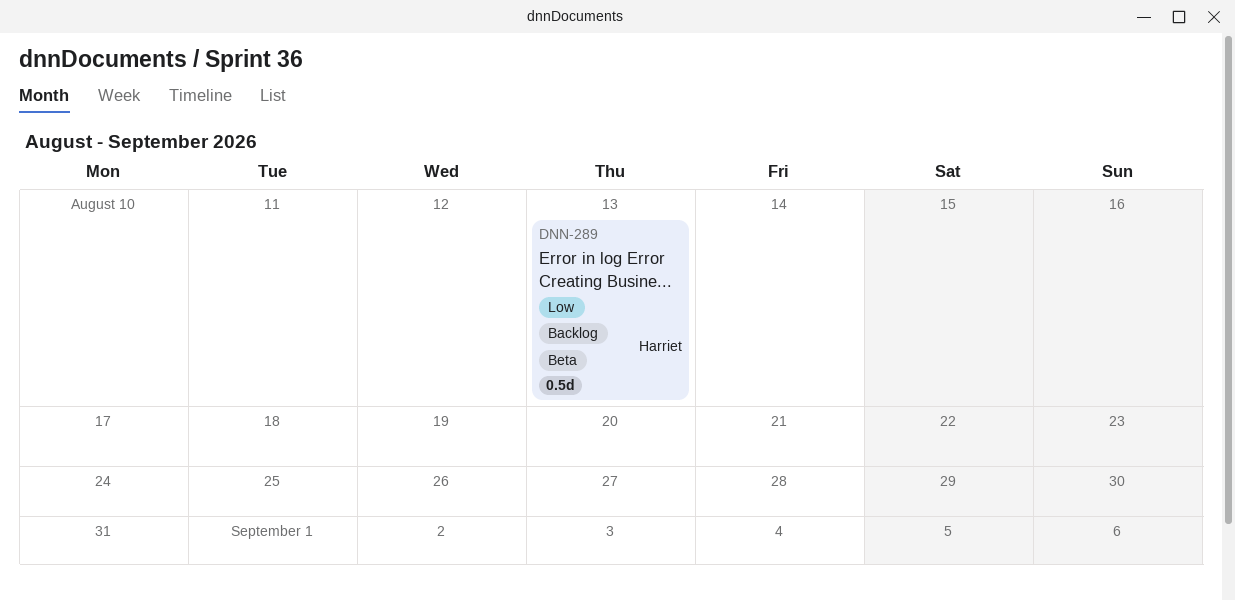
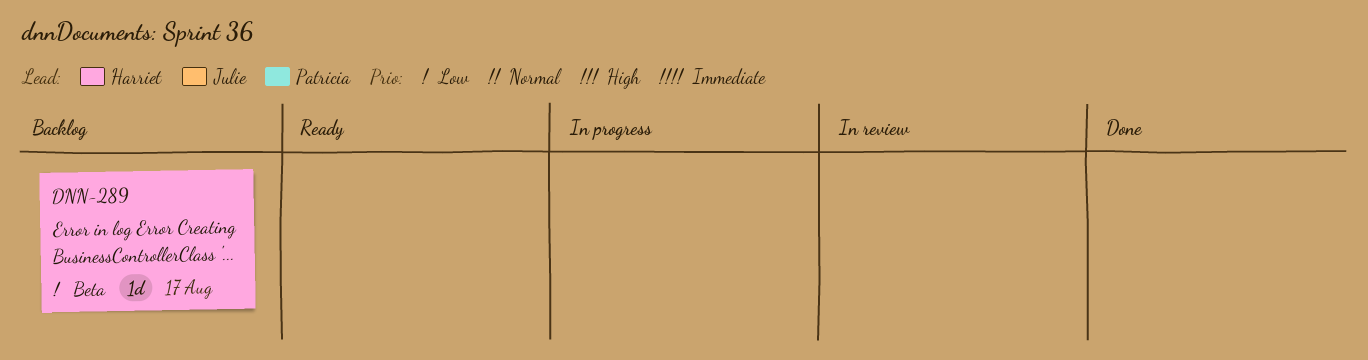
DNN-289, estimate: 0.5d -> 1d
DNN-289, due: Aug 13 -> Aug 17

